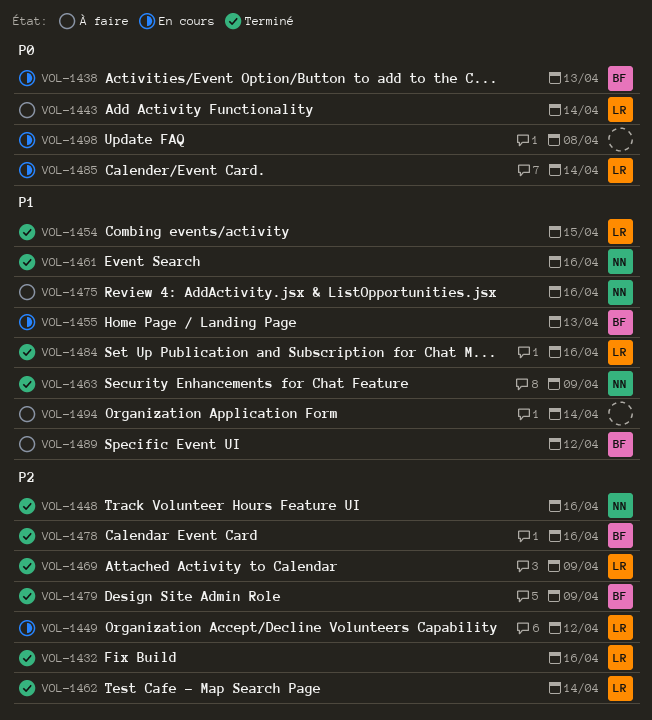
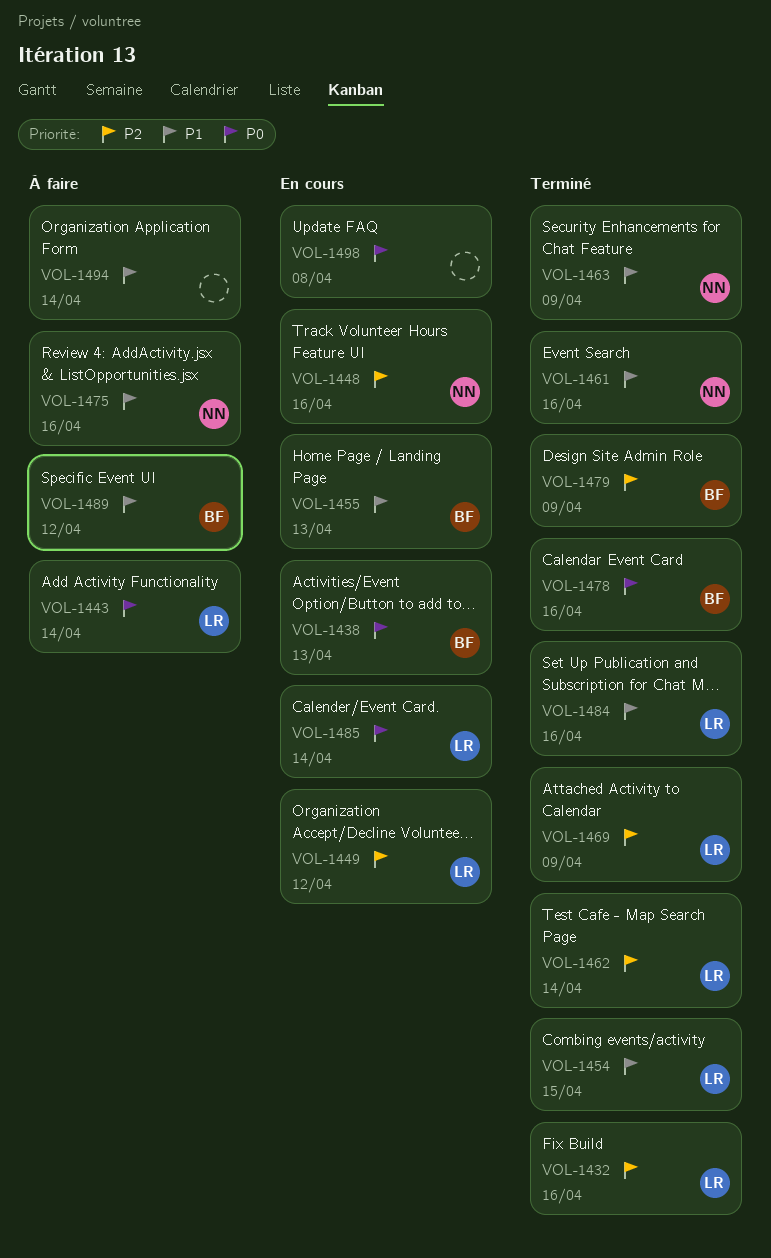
VOL-1448, status: Terminé -> En cours
VOL-1478, priority: P2 -> P0

